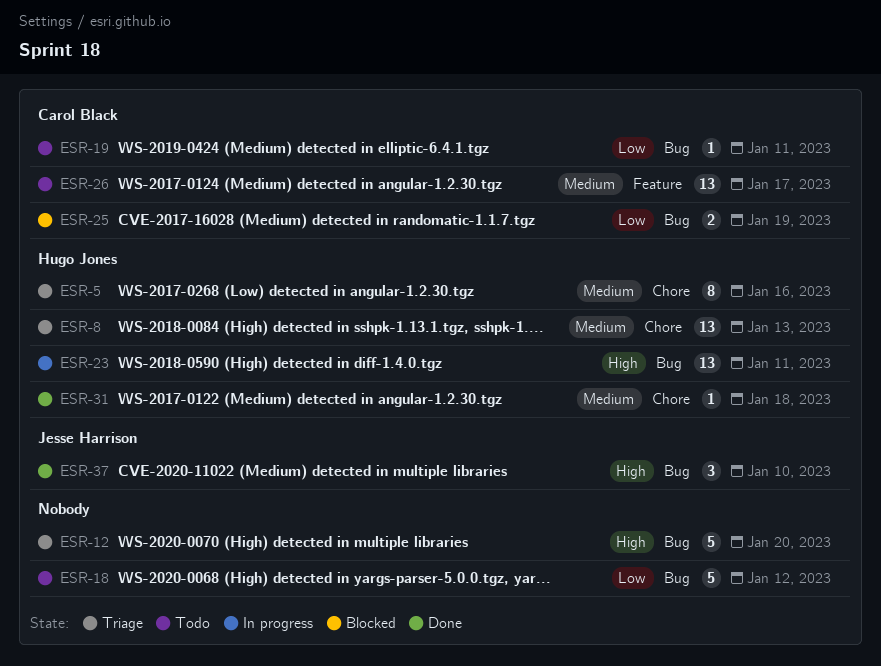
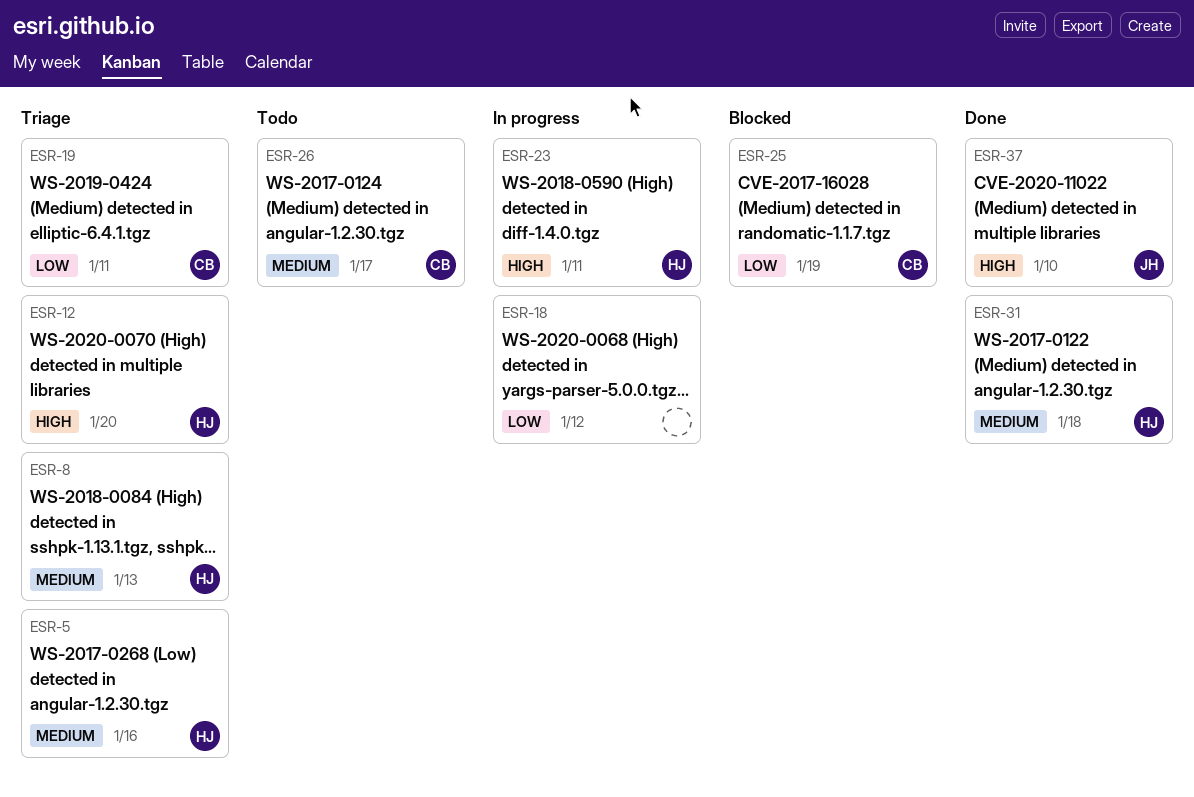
ESR-12, owner: none -> Hugo Jones
ESR-18, status: Todo -> In progress
ESR-19, status: Todo -> Triage

